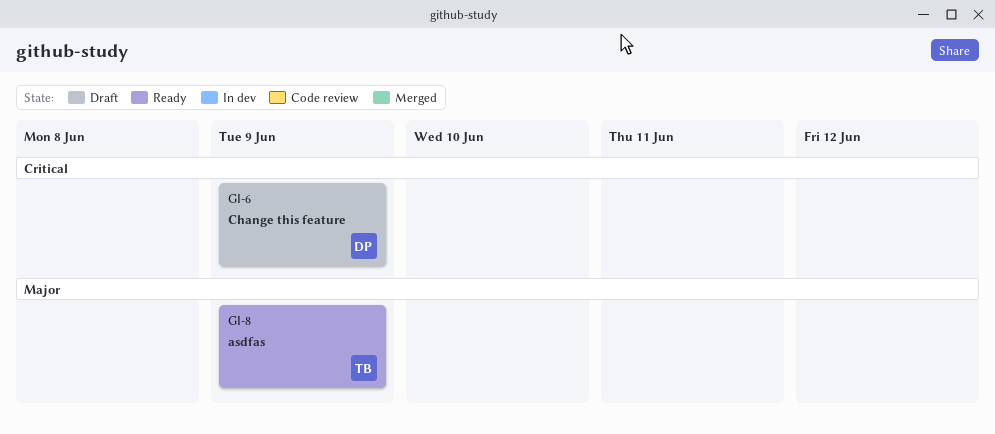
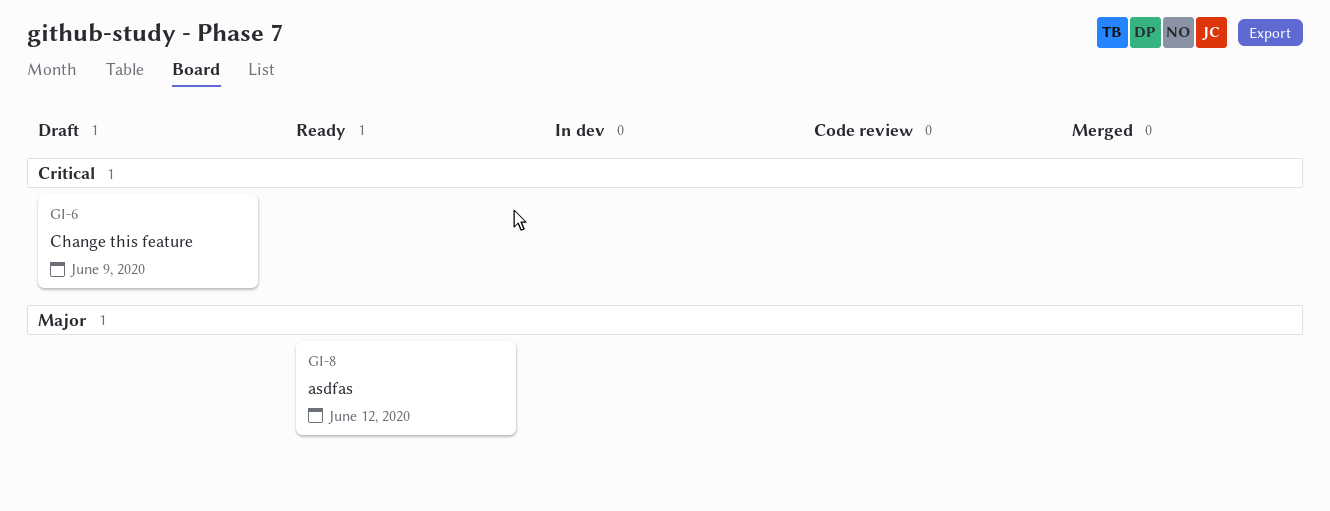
GI-8, due: Jun 9 -> Jun 12

